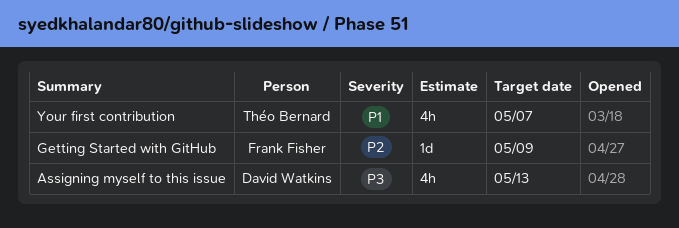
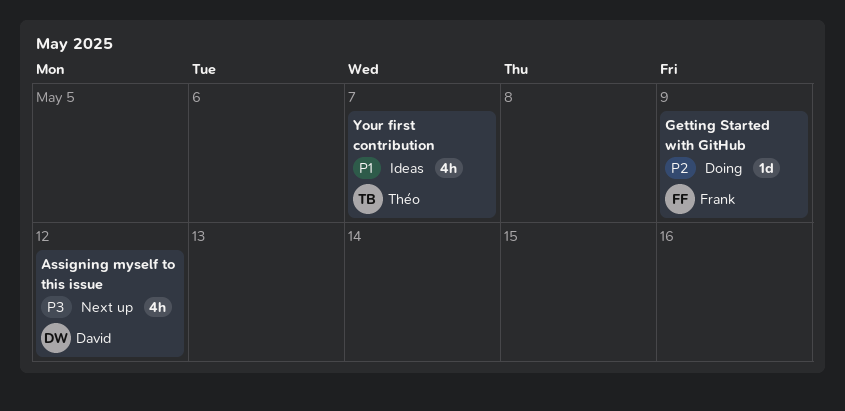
Assigning myself to this issue, due: May 13 -> May 12

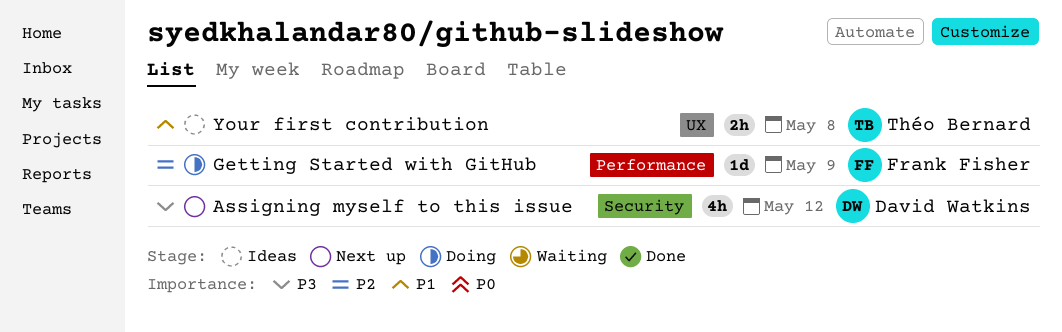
Your first contribution, estimate: 4h -> 2h
Your first contribution, due: May 7 -> May 8

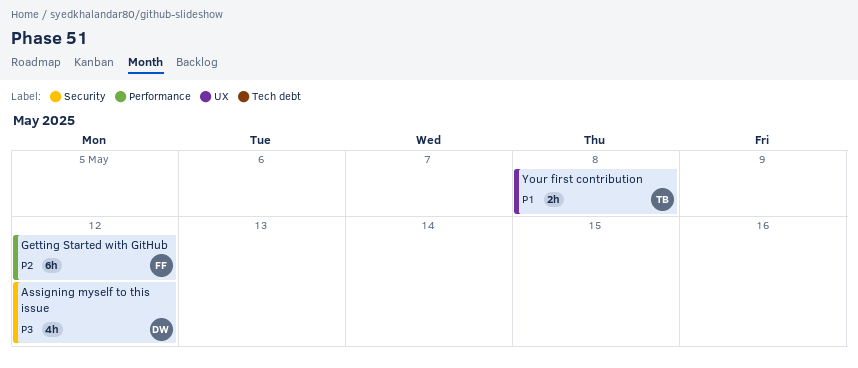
Getting Started with GitHub, estimate: 1d -> 6h
Getting Started with GitHub, due: May 9 -> May 12

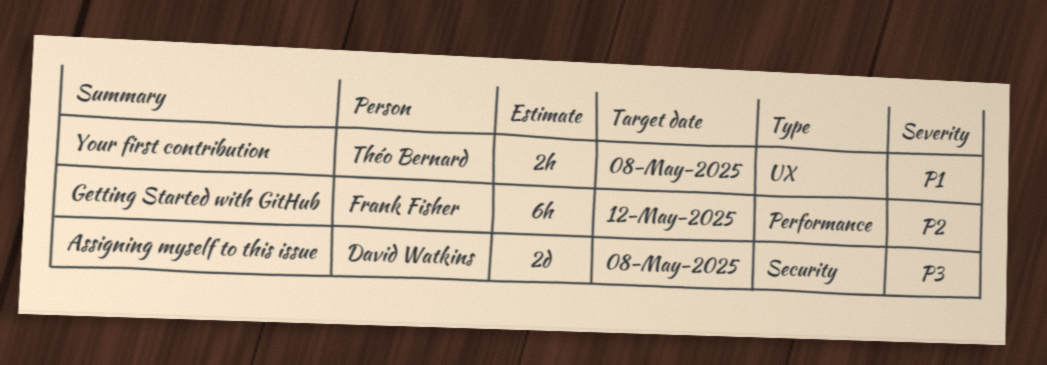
Assigning myself to this issue, estimate: 4h -> 2d
Assigning myself to this issue, due: May 12 -> May 8

